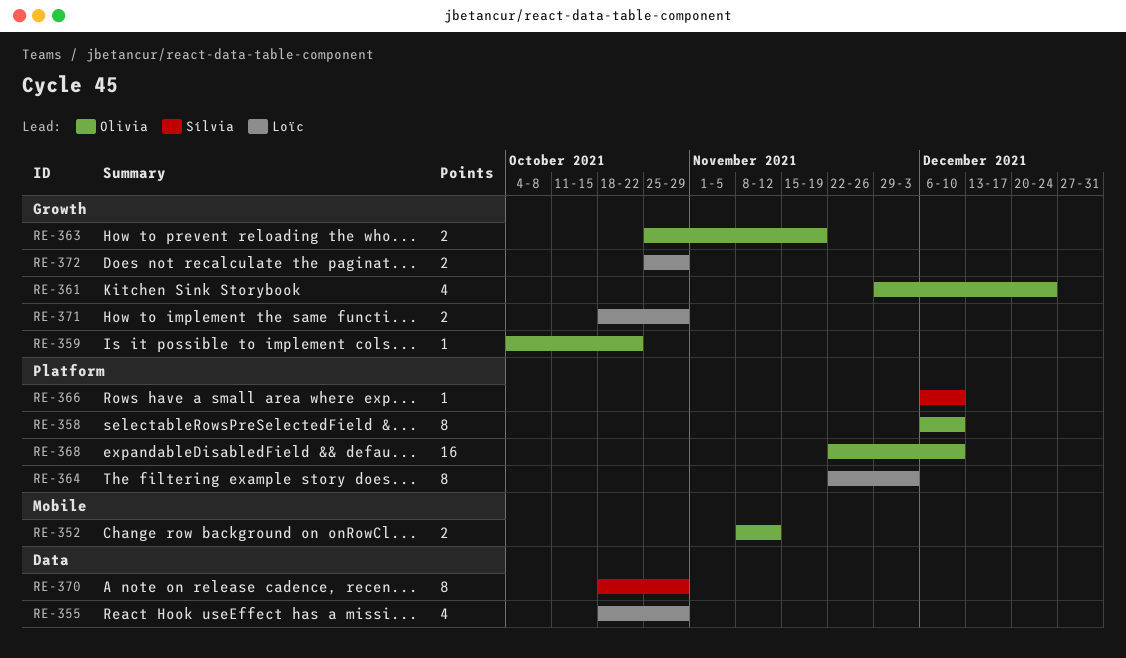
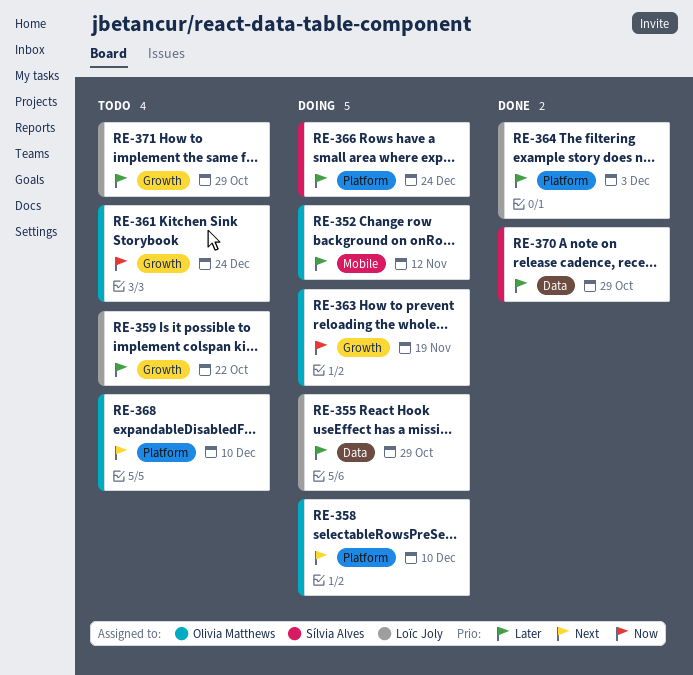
RE-359, owner: Olivia Matthews -> Loïc Joly
RE-366, due: Dec 10 -> Dec 24
RE-372: present -> none

